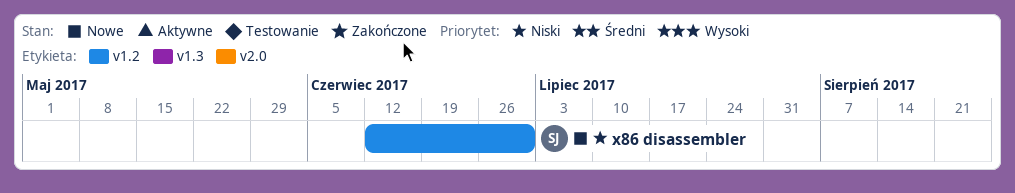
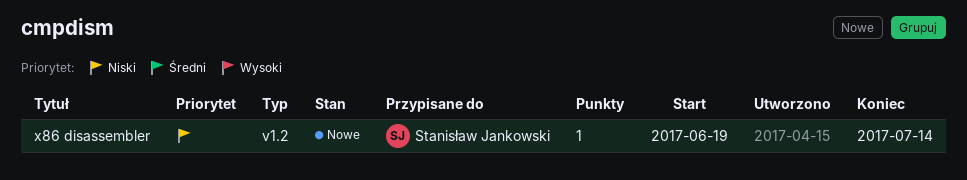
x86 disassembler, start: Jun 12 -> Jun 19
x86 disassembler, due: Jun 30 -> Jul 14

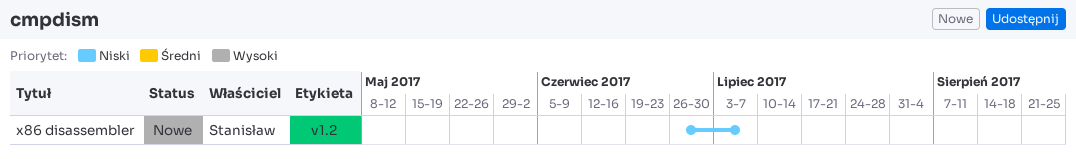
x86 disassembler, start: Jun 19 -> Jun 26
x86 disassembler, due: Jul 14 -> Jul 7

